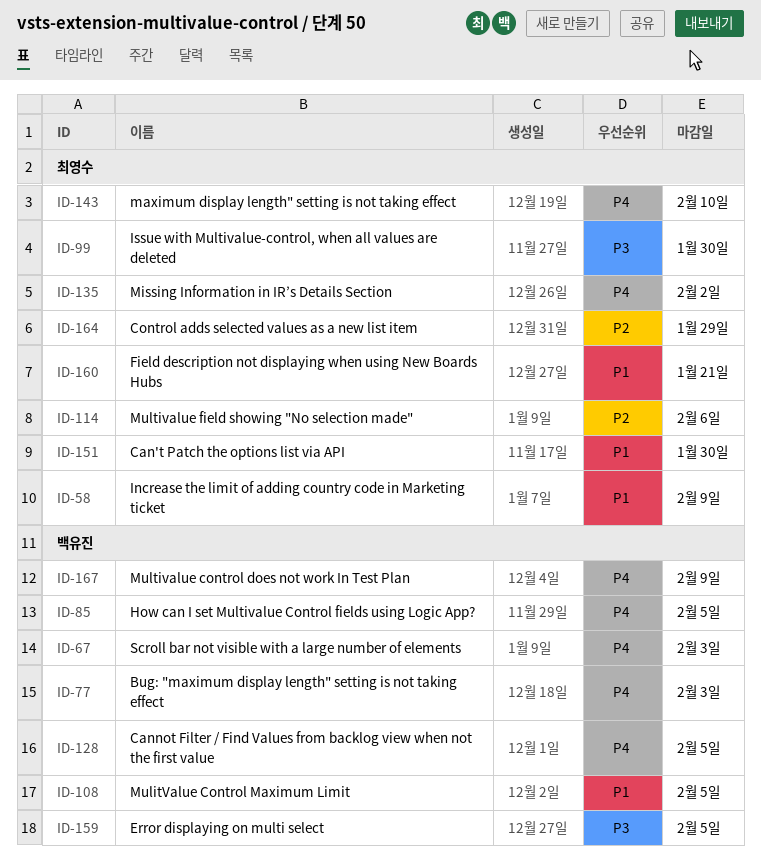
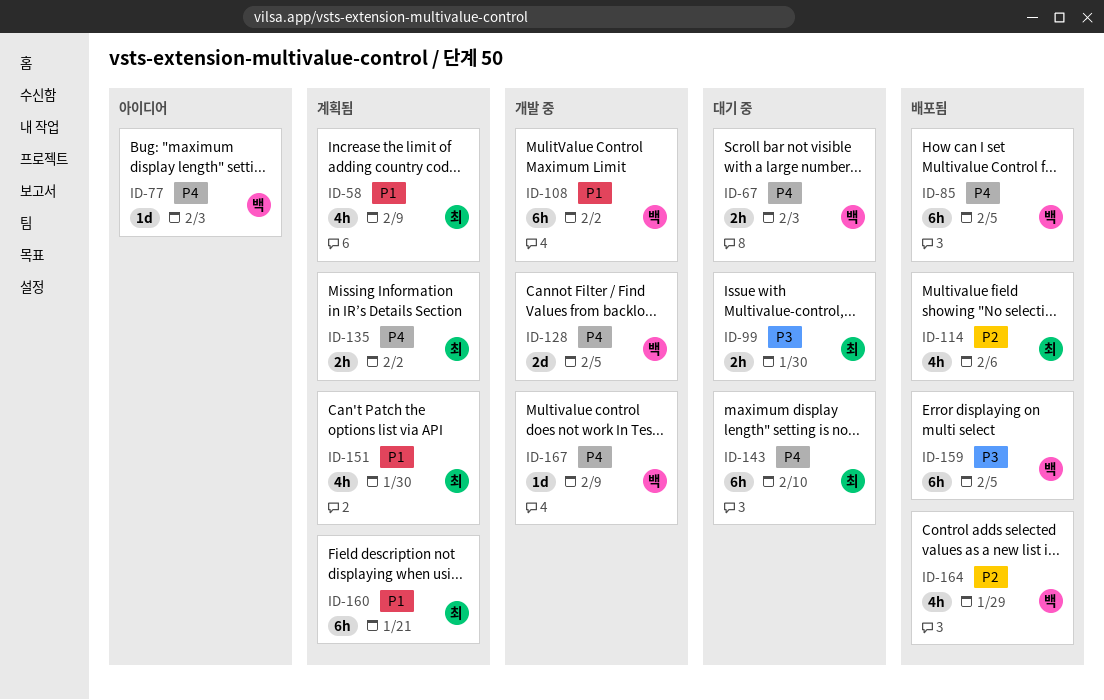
ID-108, due: Feb 5 -> Feb 2
ID-164, owner: 최영수 -> 백유진

